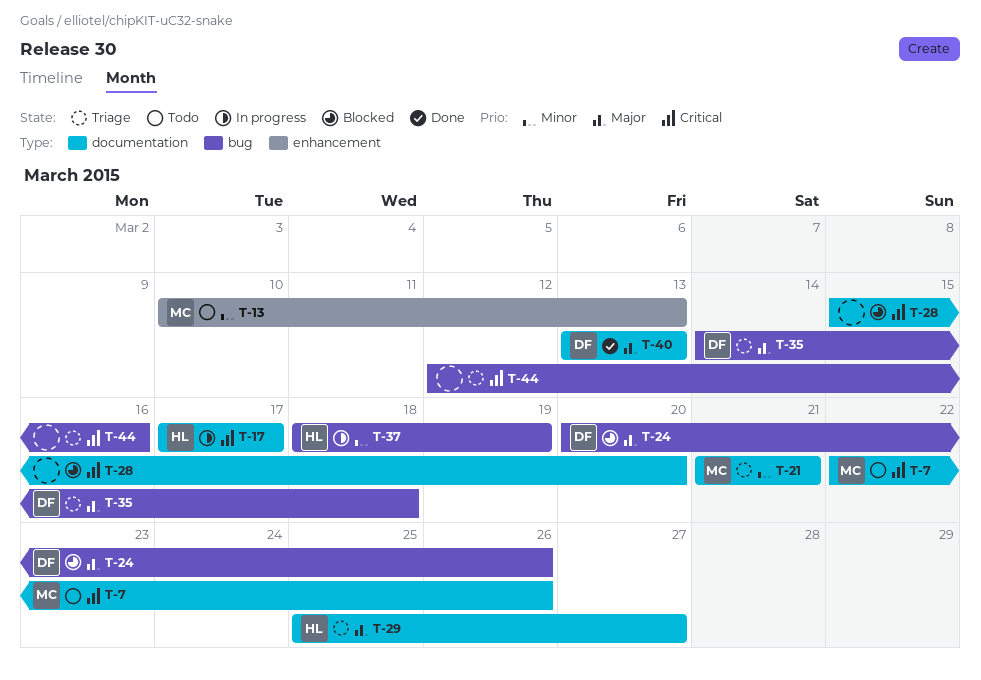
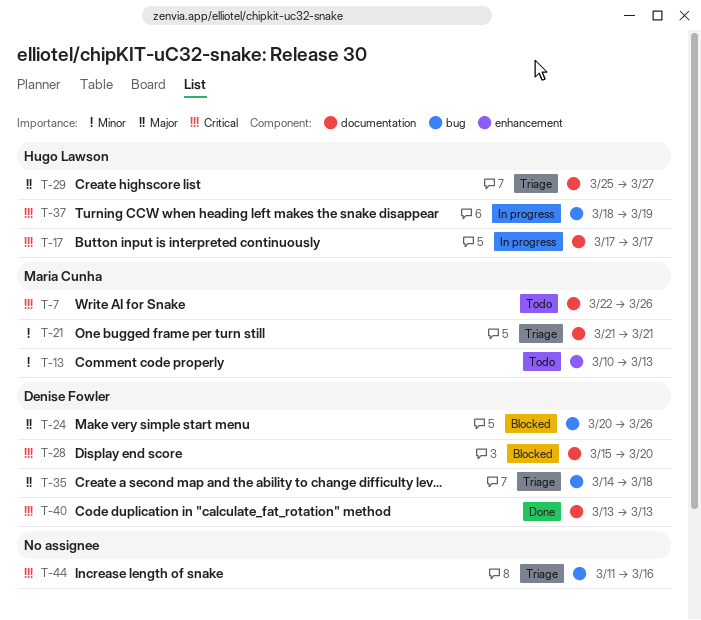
T-28, owner: none -> Denise Fowler
T-37, priority: Minor -> Critical
T-40, priority: Major -> Critical
T-44, start: Mar 12 -> Mar 11

